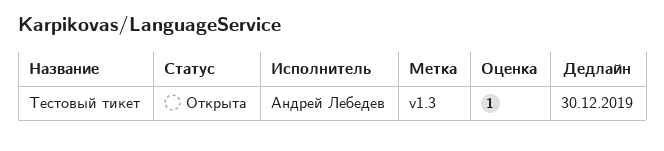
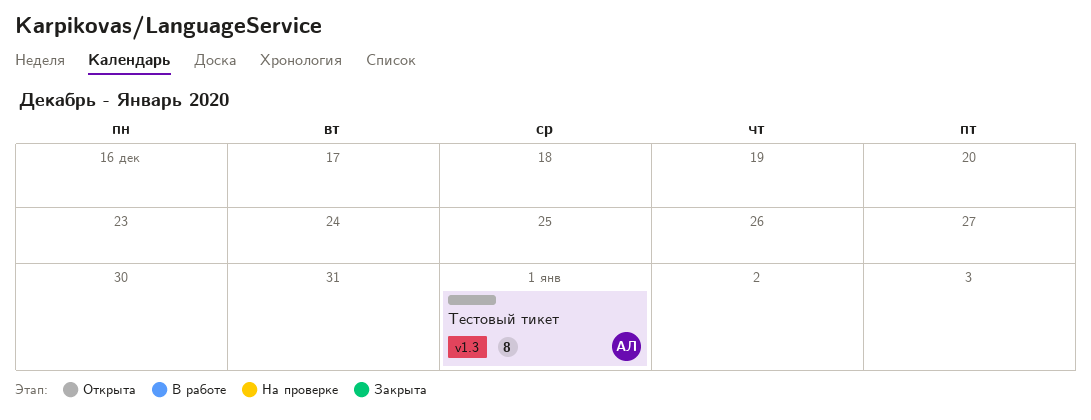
Тестовый тикет, estimate: 1 -> 8
Тестовый тикет, due: Dec 30 -> Jan 1

